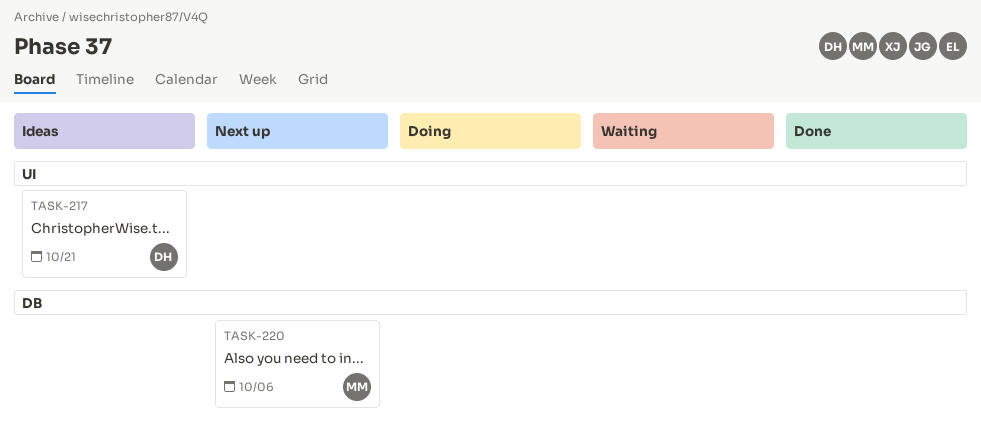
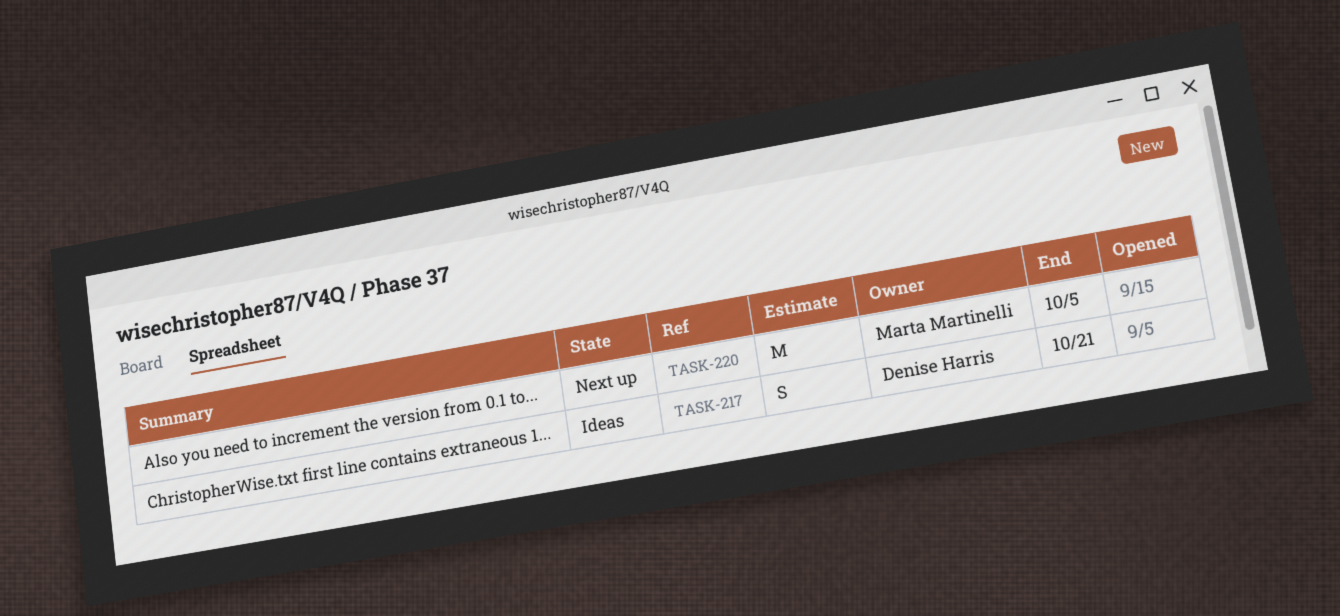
TASK-220, due: Oct 6 -> Oct 5

